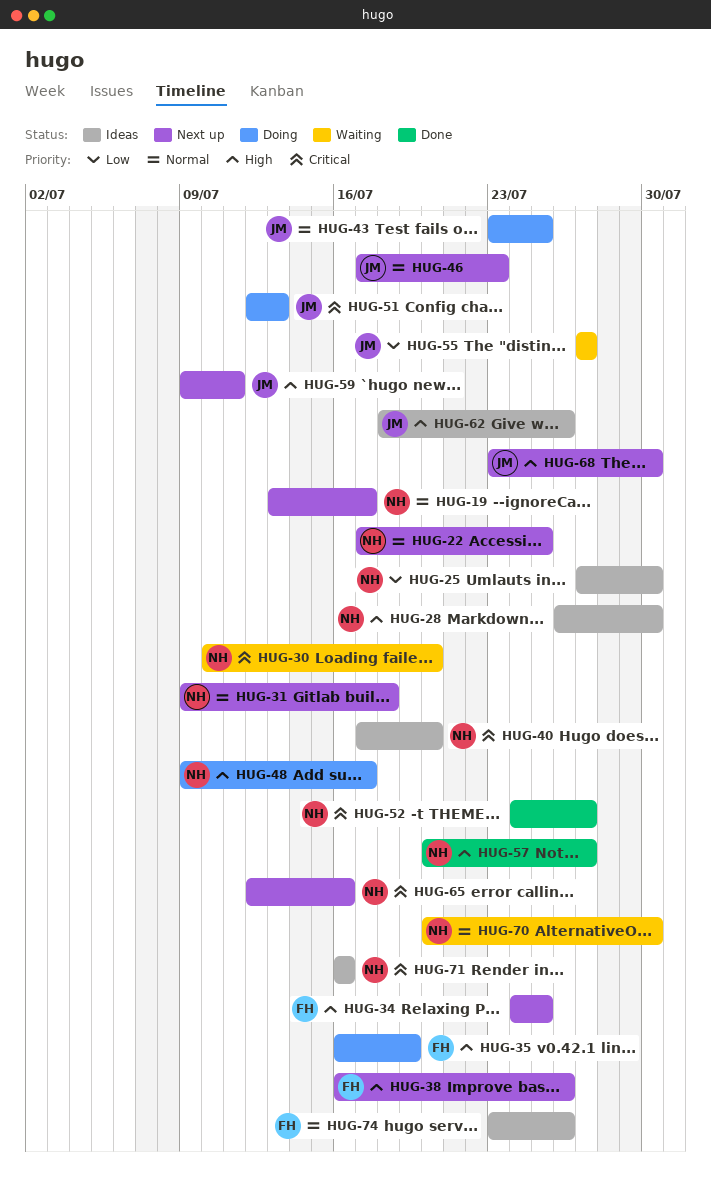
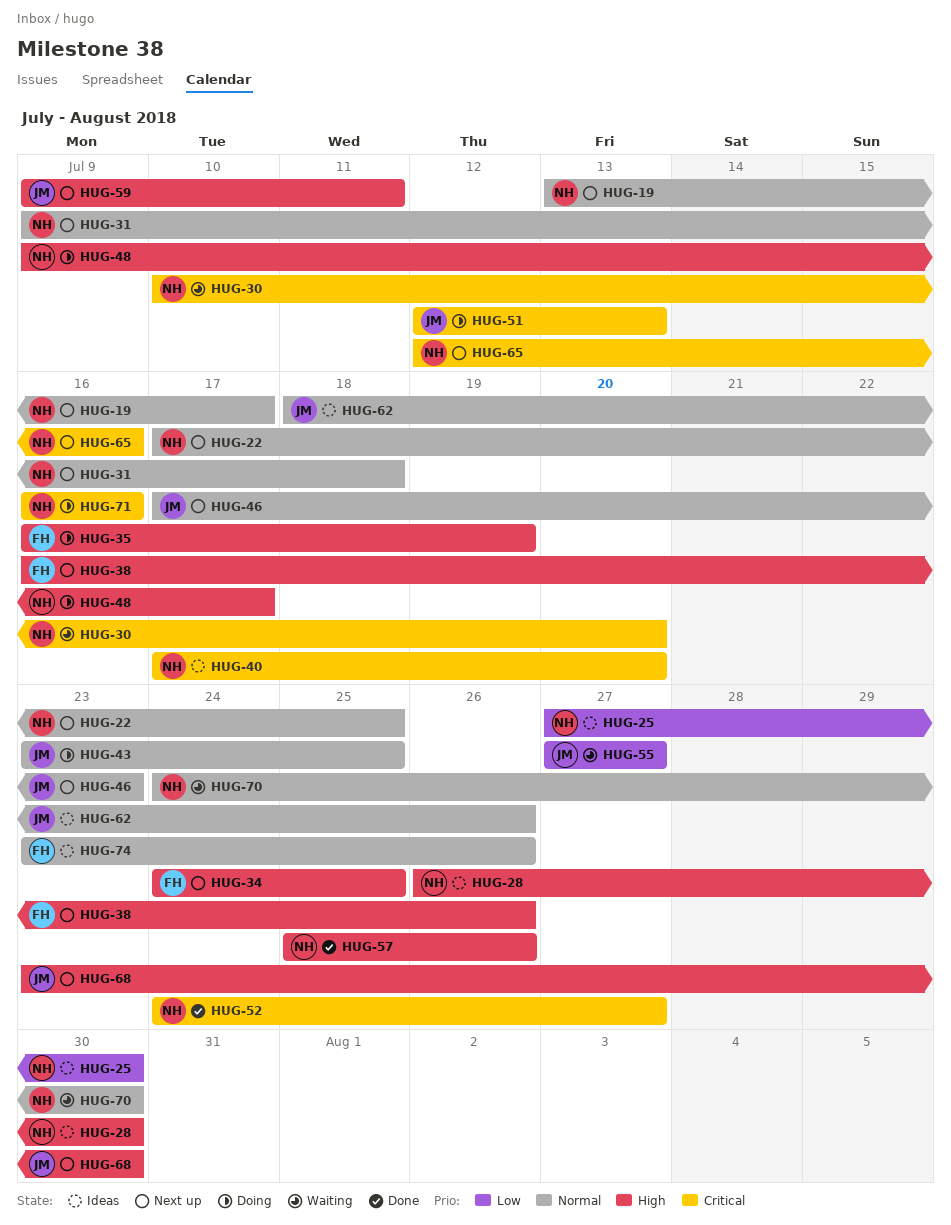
HUG-57, start: Jul 20 -> Jul 25
HUG-57, due: Jul 27 -> Jul 26
HUG-62, priority: High -> Normal
HUG-70, start: Jul 20 -> Jul 24
HUG-71, status: Ideas -> Doing

